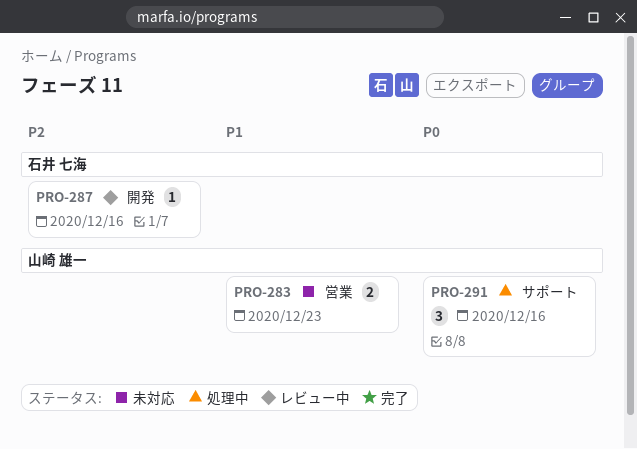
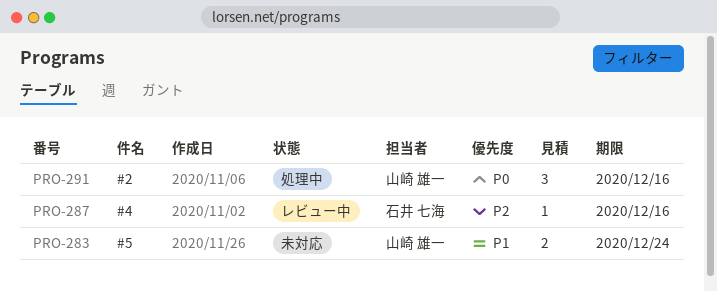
PRO-283, due: Dec 23 -> Dec 24

